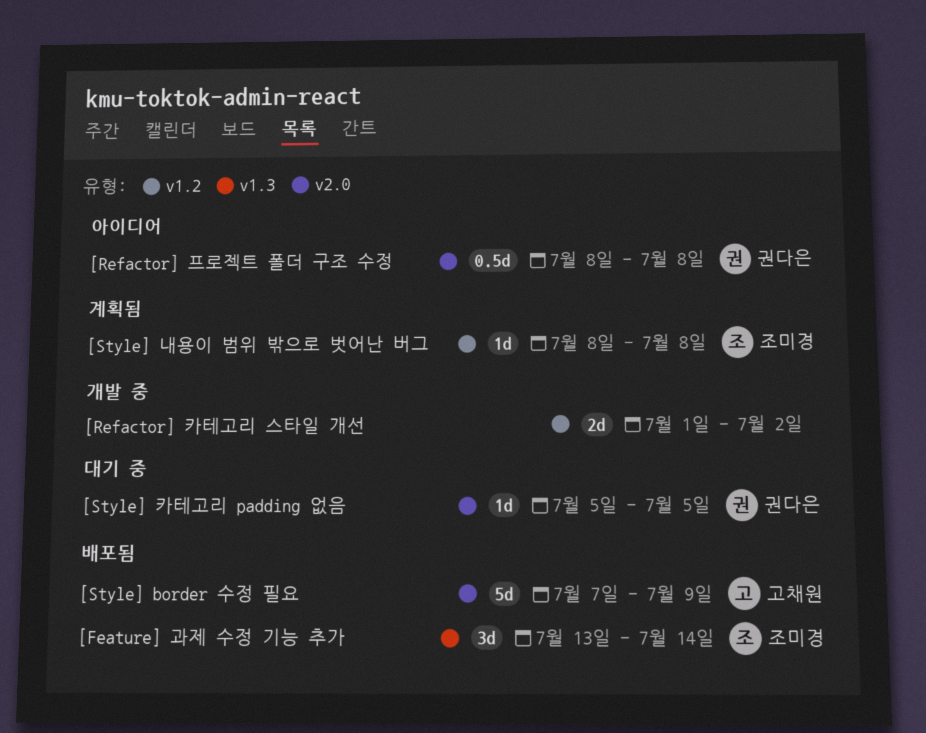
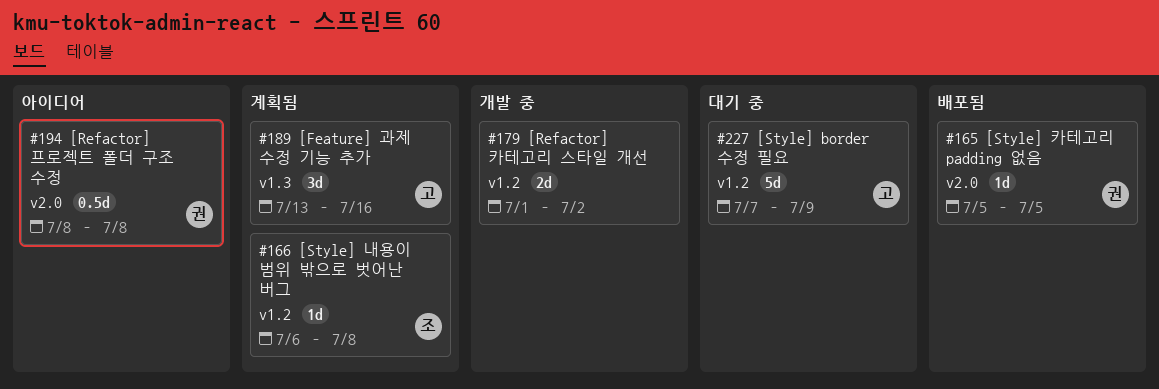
[Feature] 과제 수정 기능 추가, status: 배포됨 -> 계획됨
[Feature] 과제 수정 기능 추가, owner: 조미경 -> 고채원
[Feature] 과제 수정 기능 추가, due: Jul 14 -> Jul 16
[Style] border 수정 필요, status: 배포됨 -> 대기 중
[Style] border 수정 필요, label: v2.0 -> v1.2
[Style] 내용이 범위 밖으로 벗어난 버그, start: Jul 8 -> Jul 6
[Style] 카테고리 padding 없음, status: 대기 중 -> 배포됨

